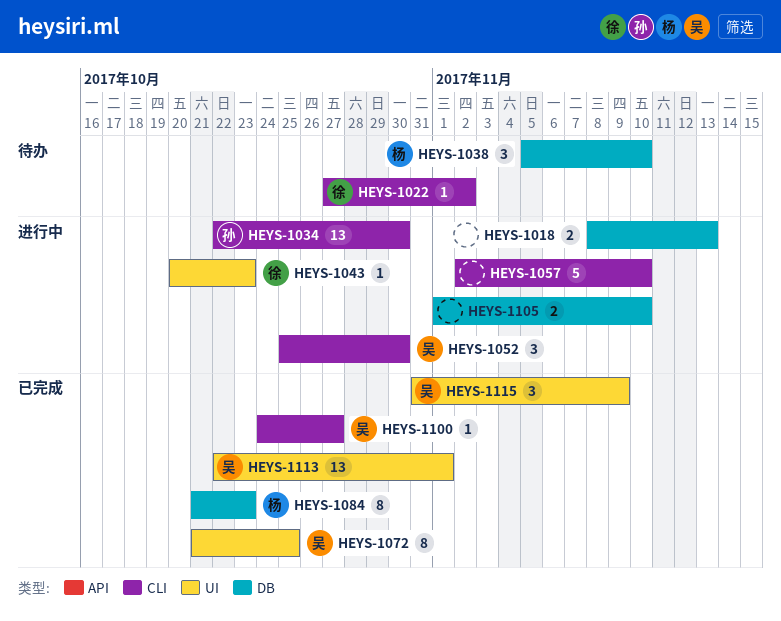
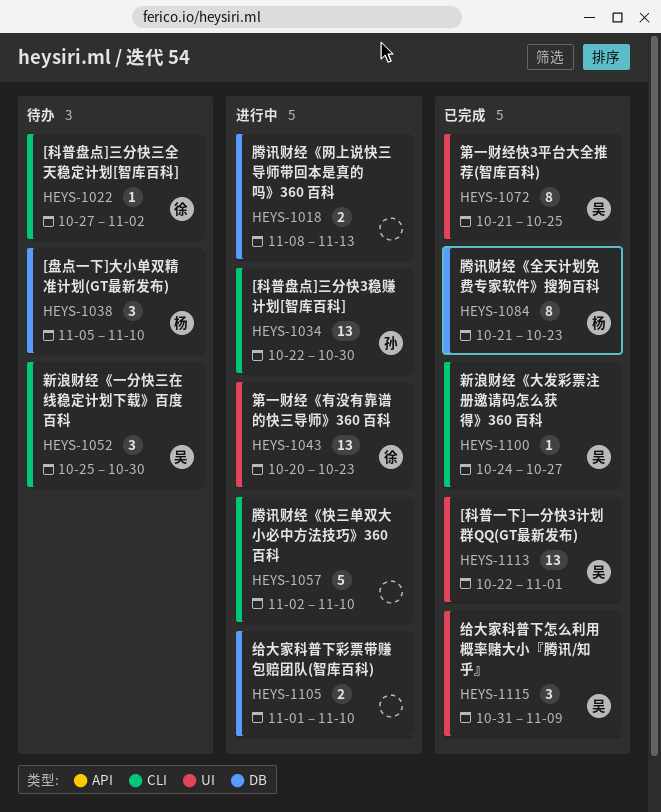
HEYS-1043, estimate: 1 -> 13
HEYS-1052, status: 进行中 -> 待办

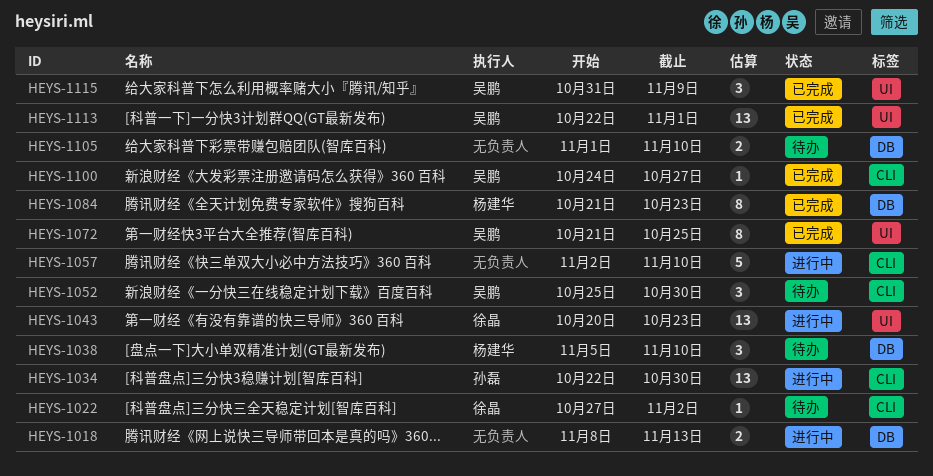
HEYS-1105, status: 进行中 -> 待办

